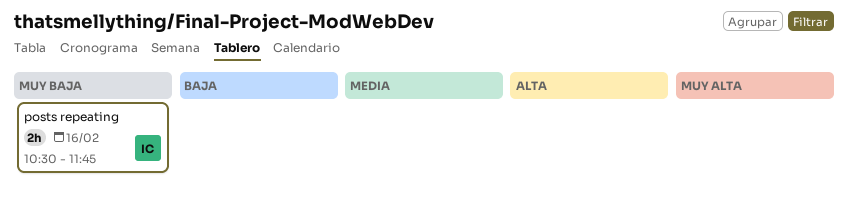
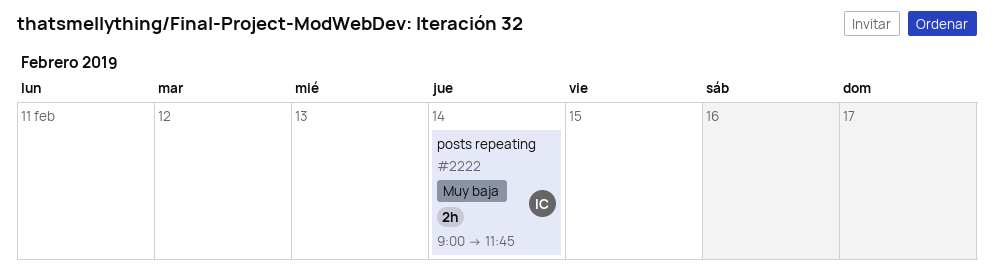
posts repeating, day: Feb 16 -> Feb 14
posts repeating, begins: 10:30 -> 09:00

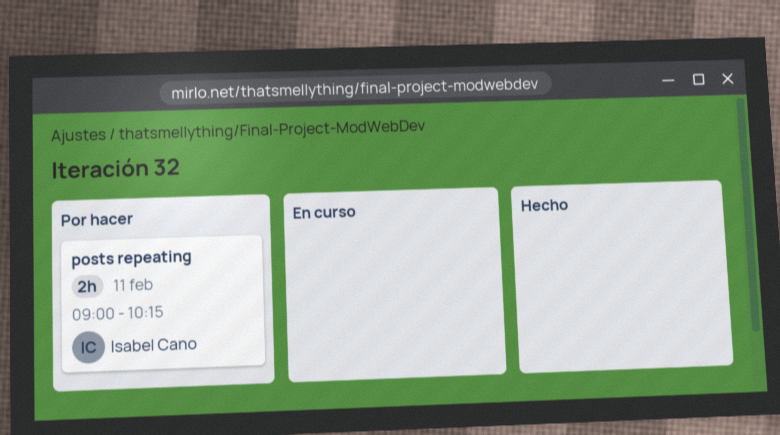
posts repeating, day: Feb 14 -> Feb 11
posts repeating, ends: 11:45 -> 10:15

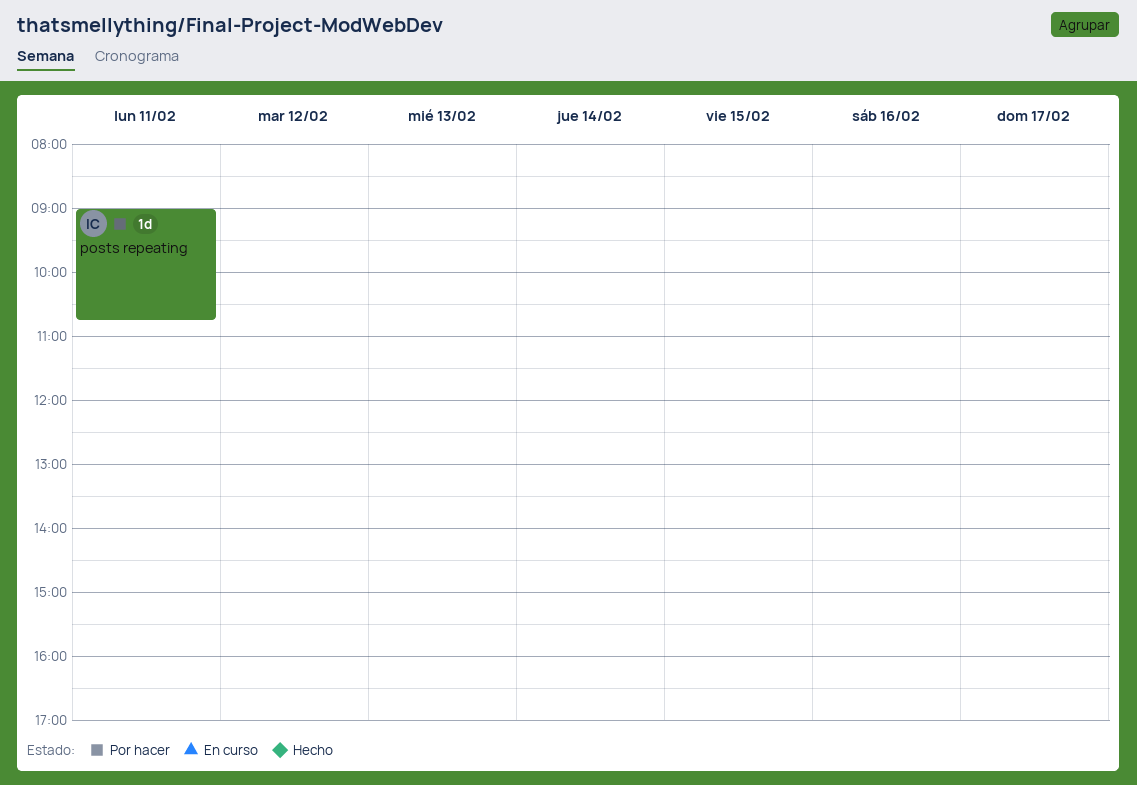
posts repeating, estimate: 2h -> 1d
posts repeating, ends: 10:15 -> 10:45

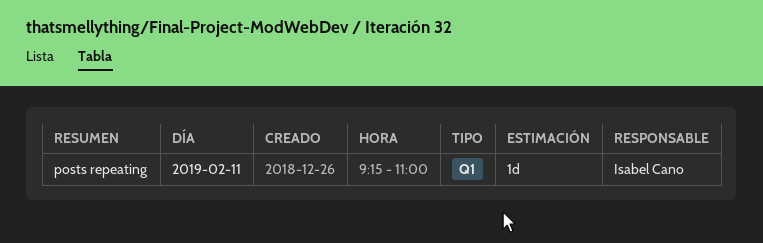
posts repeating, begins: 09:00 -> 09:15
posts repeating, ends: 10:45 -> 11:00

